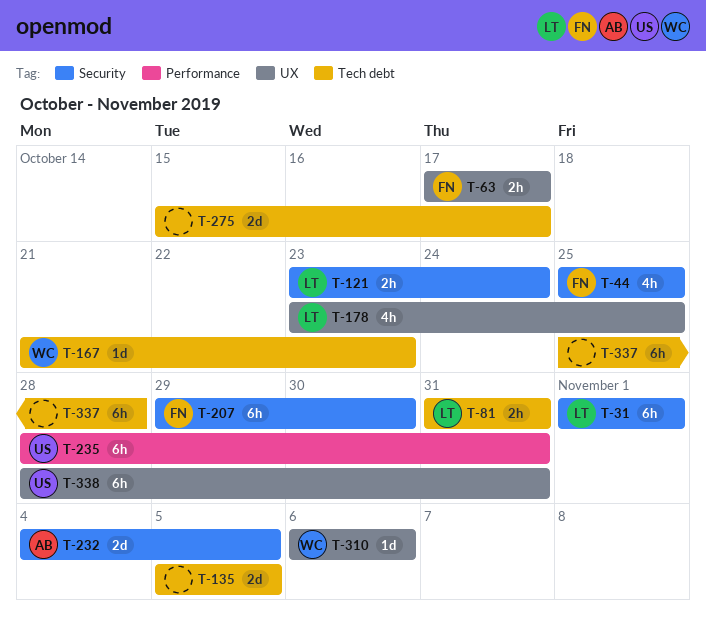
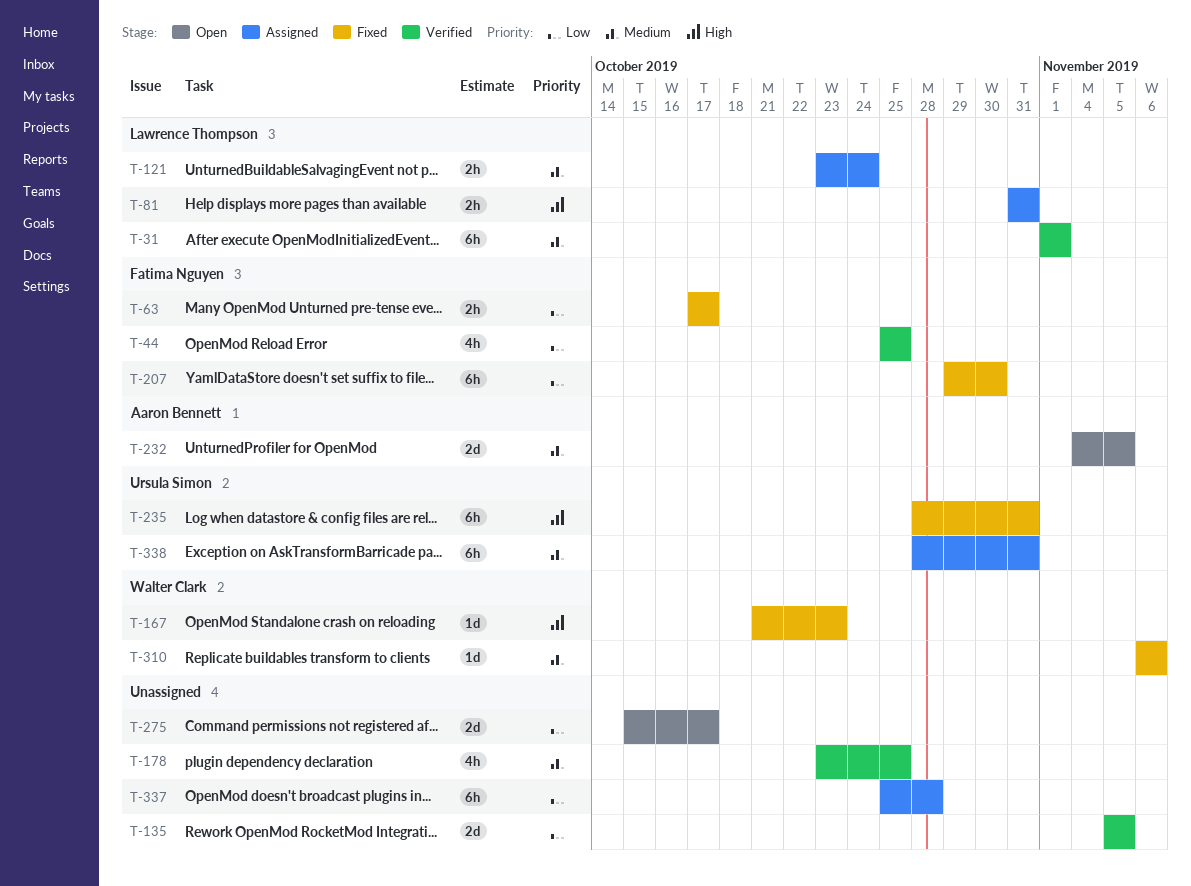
T-178, owner: Lawrence Thompson -> none

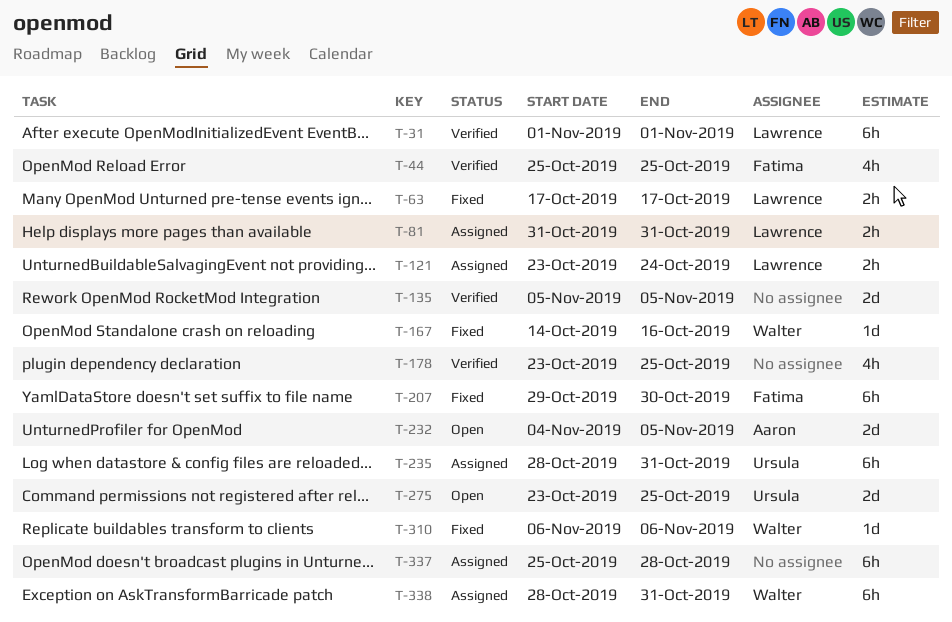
T-63, owner: Fatima Nguyen -> Lawrence Thompson
T-167, start: Oct 21 -> Oct 14
T-167, due: Oct 23 -> Oct 16
T-235, status: Fixed -> Assigned
T-275, owner: none -> Ursula Simon
T-275, start: Oct 15 -> Oct 23
T-275, due: Oct 17 -> Oct 25
T-338, owner: Ursula Simon -> Walter Clark

